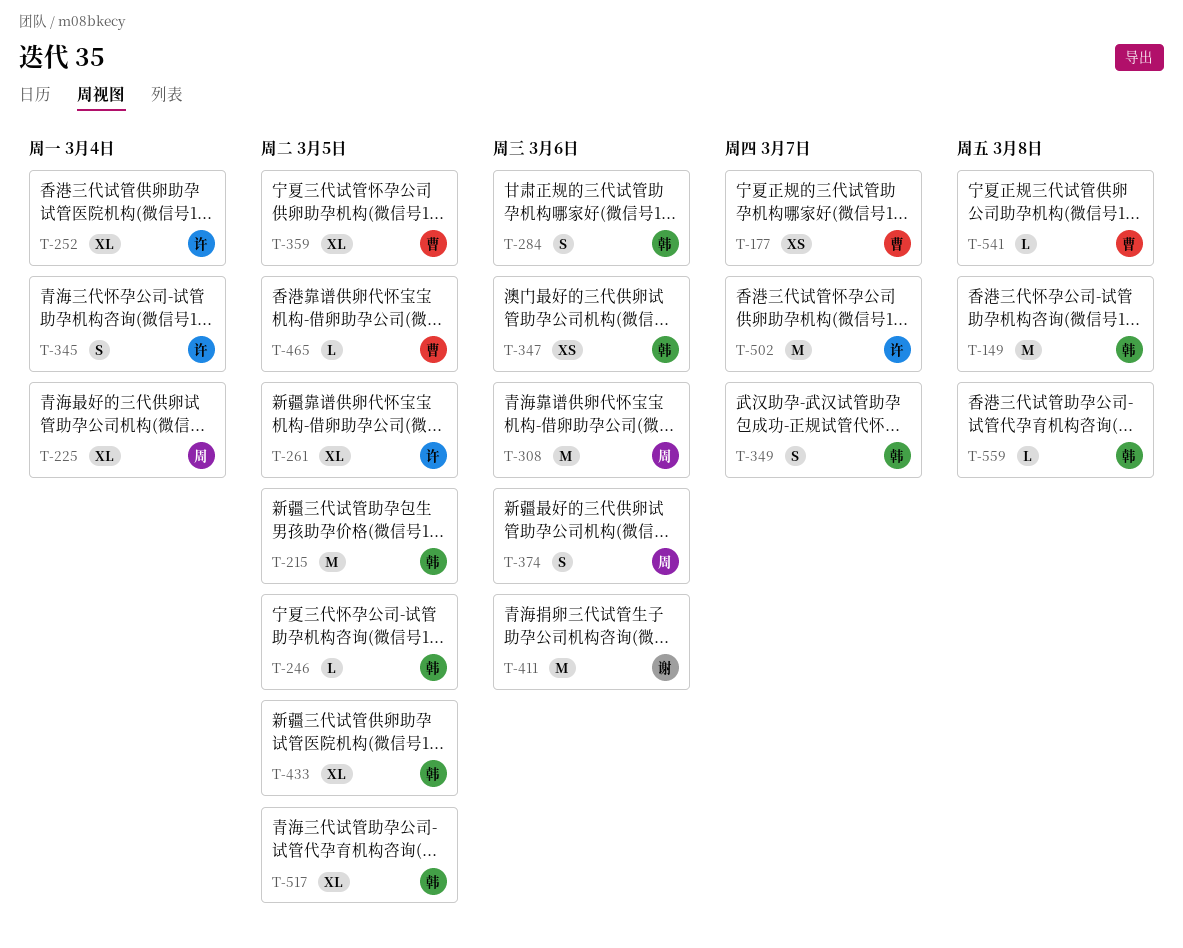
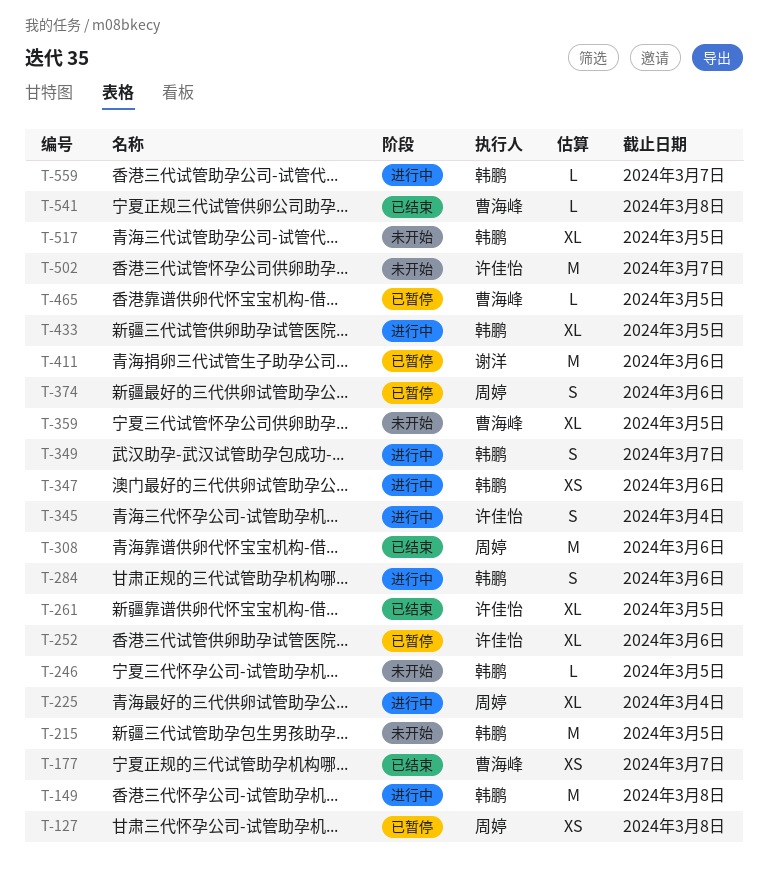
T-127: none -> present
T-252, due: Mar 4 -> Mar 6
T-559, due: Mar 8 -> Mar 7

